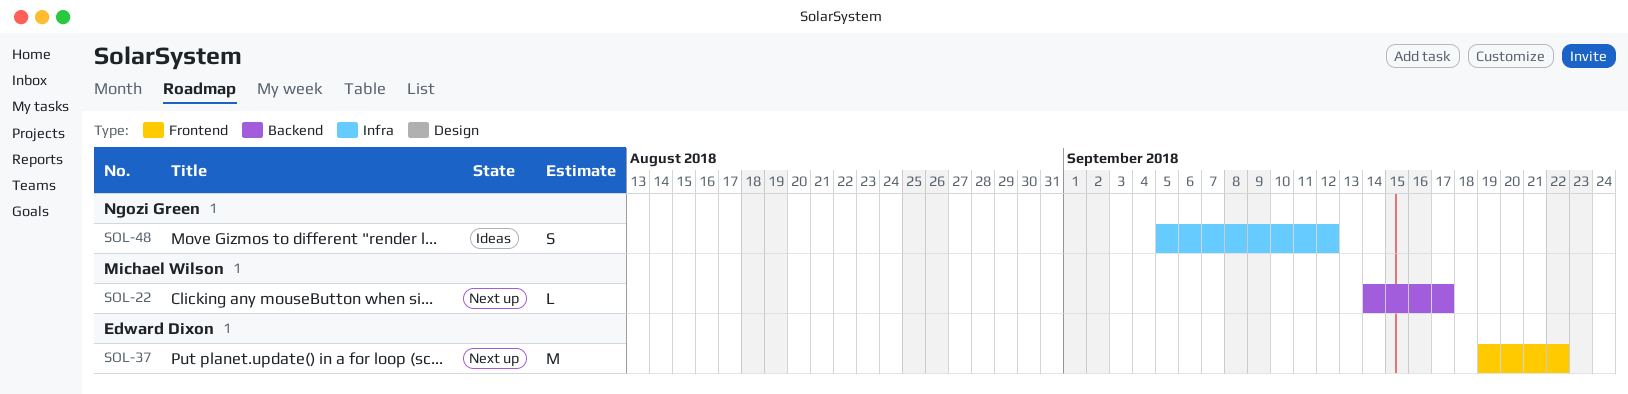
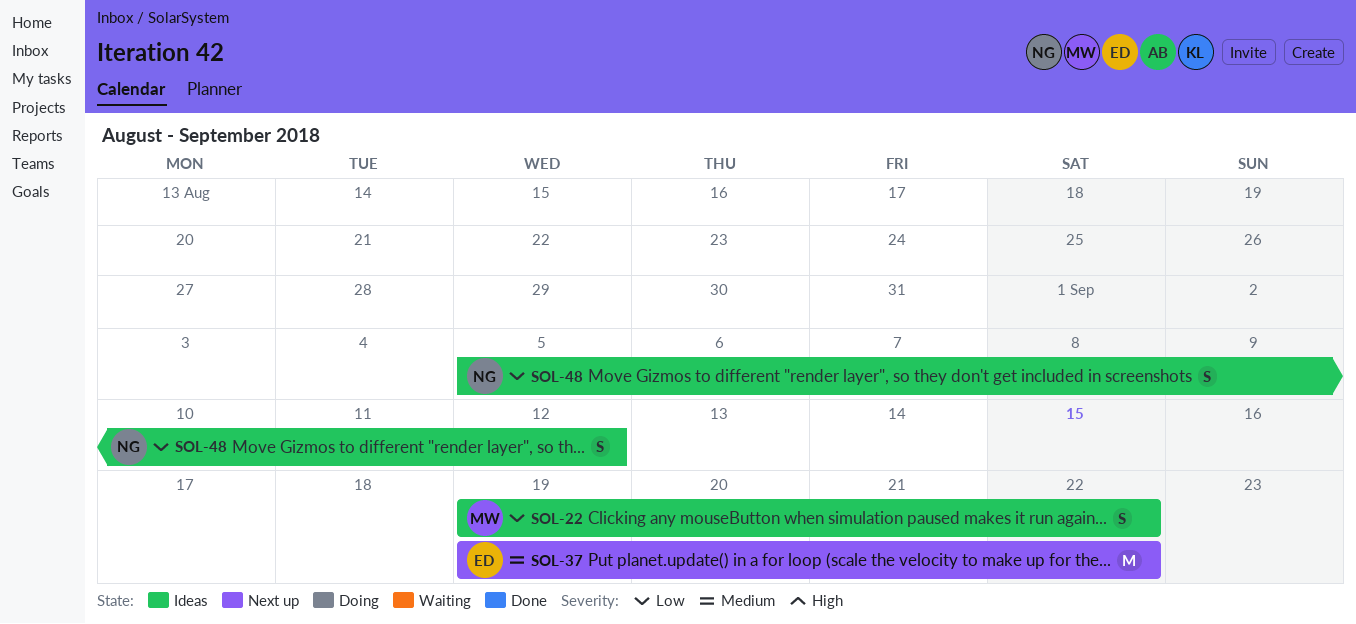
SOL-22, status: Next up -> Ideas
SOL-22, estimate: L -> S
SOL-22, start: Sep 14 -> Sep 19
SOL-22, due: Sep 17 -> Sep 22

